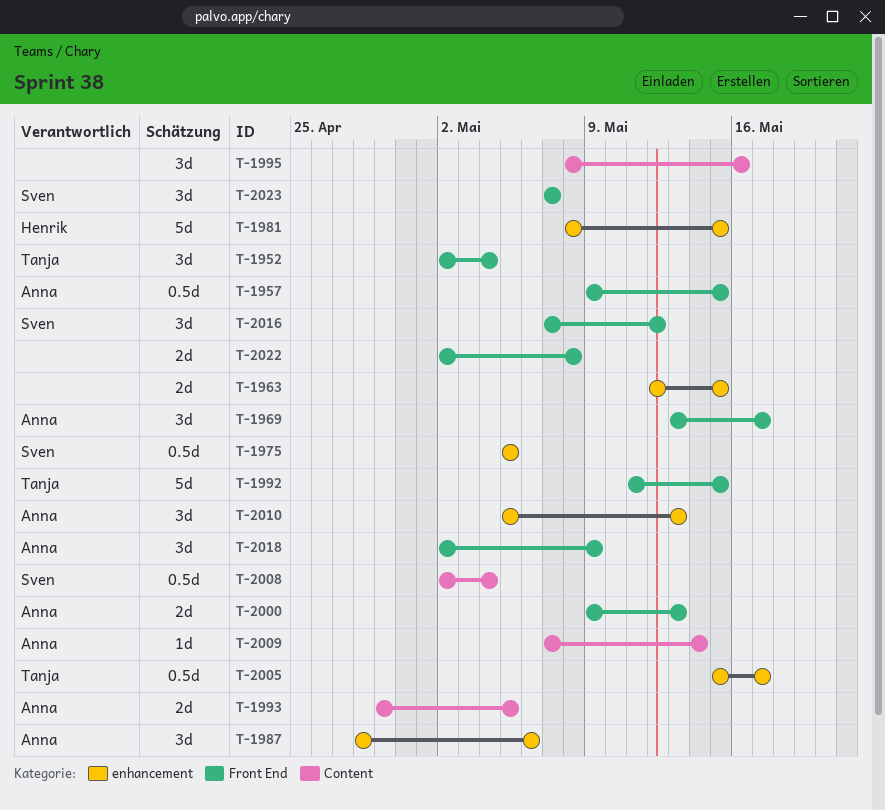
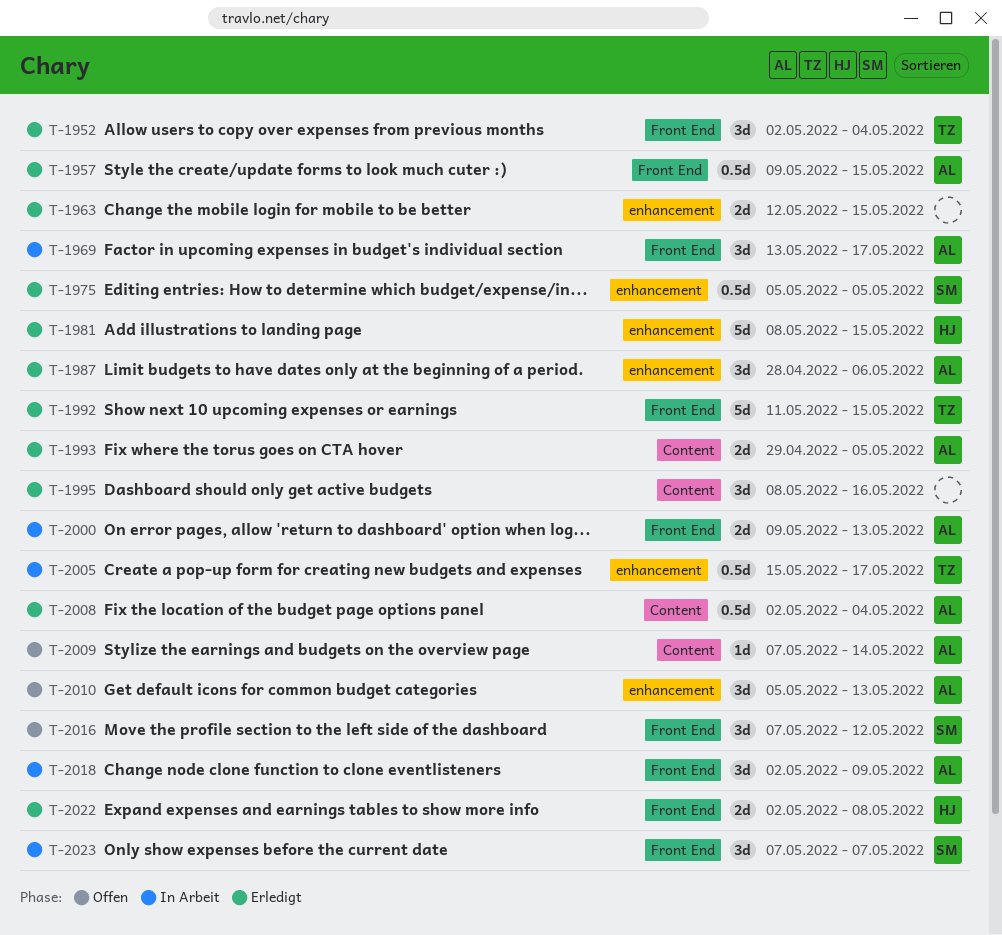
T-2008, owner: Sven -> Anna
T-2022, owner: none -> Henrik

